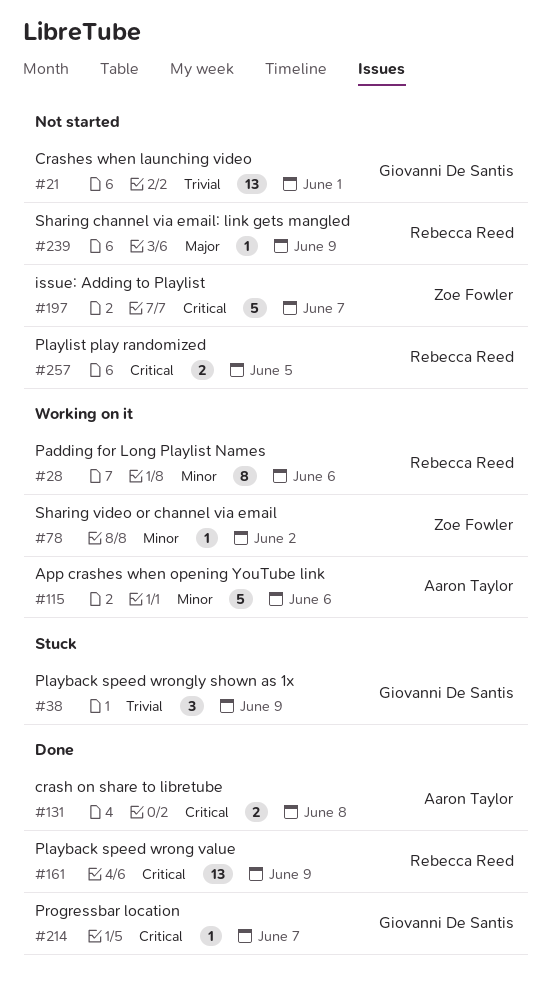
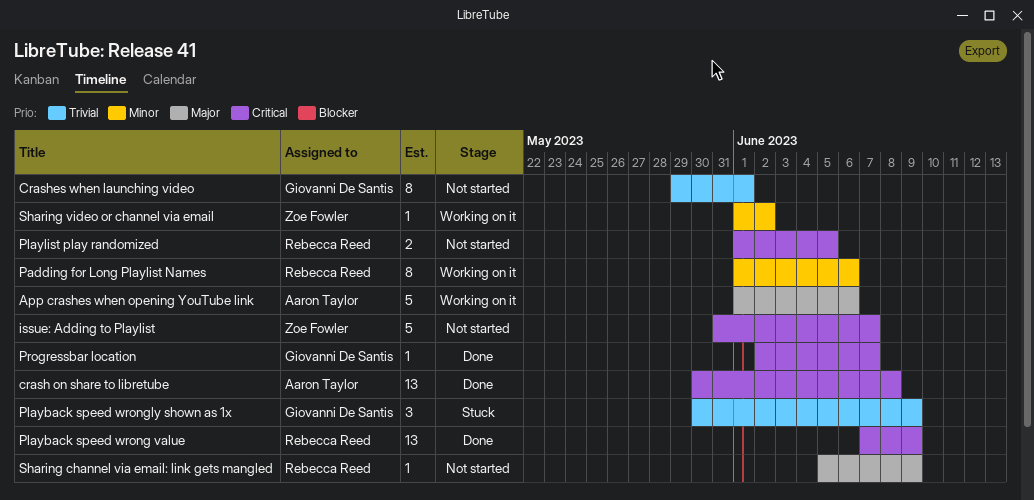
App crashes when opening YouTube link, priority: Minor -> Major
crash on share to libretube, estimate: 2 -> 13
Crashes when launching video, estimate: 13 -> 8

